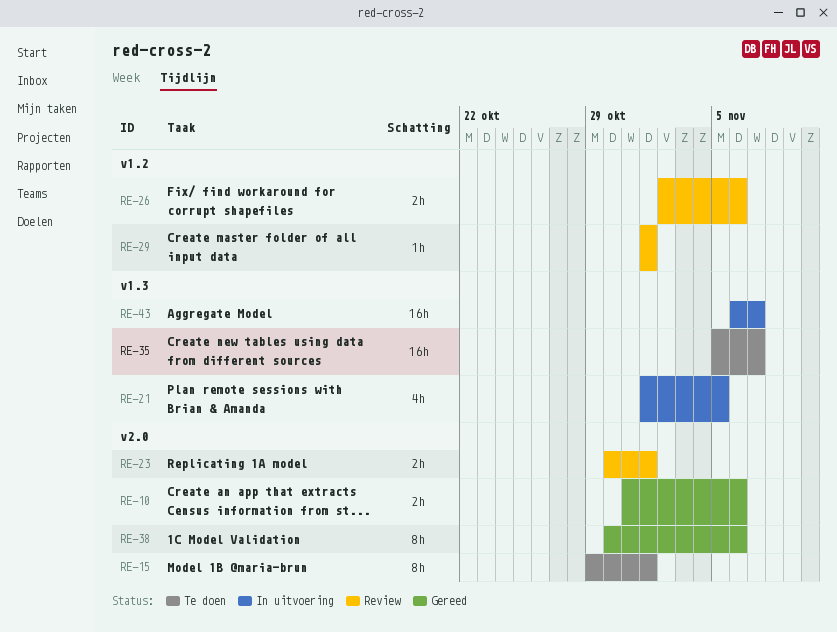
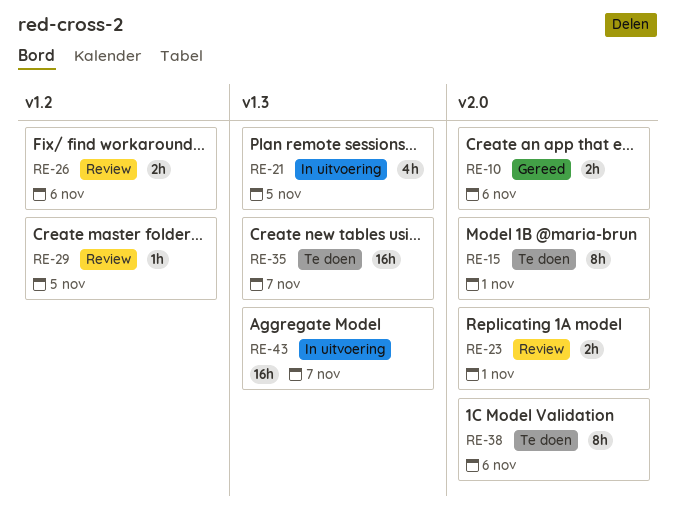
RE-29, due: Nov 1 -> Nov 5
RE-38, status: Gereed -> Te doen

